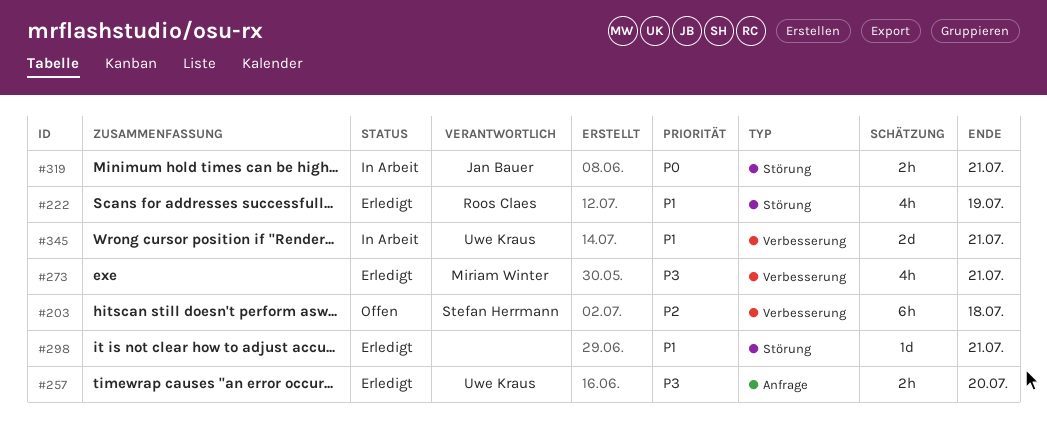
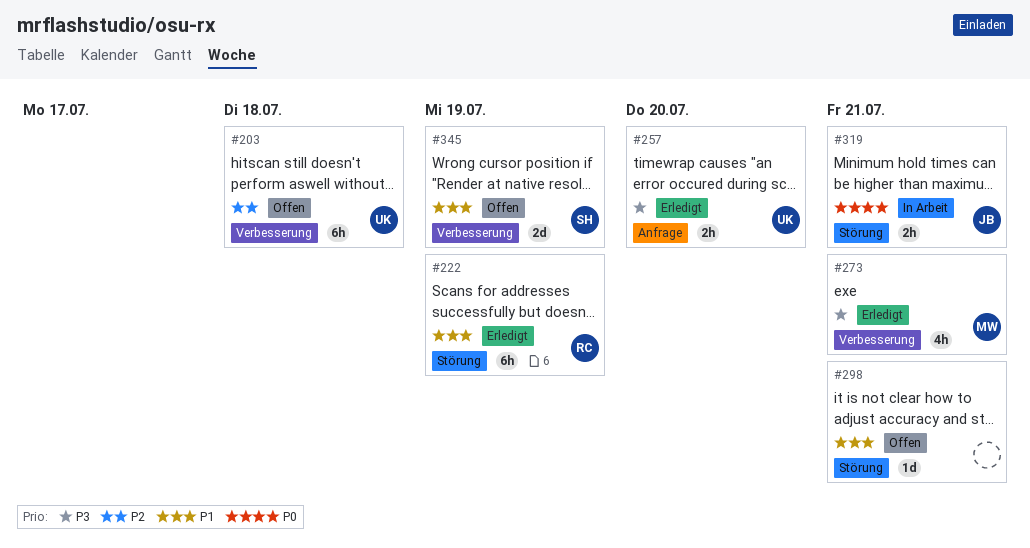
#203, owner: Stefan Herrmann -> Uwe Kraus
#222, estimate: 4h -> 6h
#298, status: Erledigt -> Offen
#345, status: In Arbeit -> Offen
#345, owner: Uwe Kraus -> Stefan Herrmann
#345, due: Jul 21 -> Jul 19

